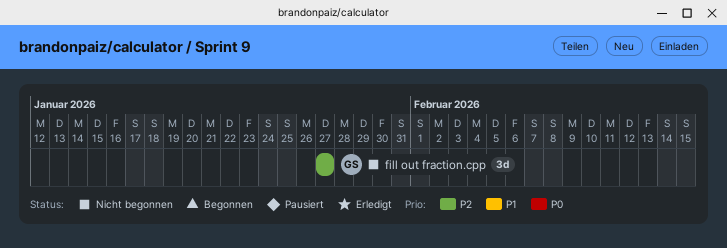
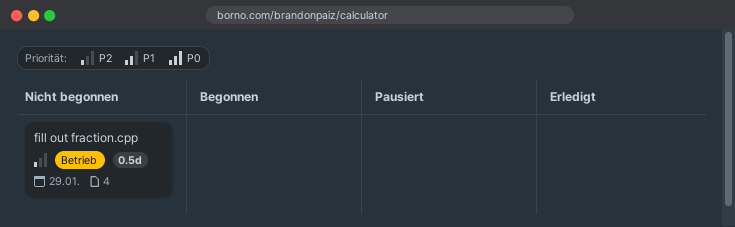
fill out fraction.cpp, estimate: 3d -> 0.5d
fill out fraction.cpp, due: Jan 27 -> Jan 29

